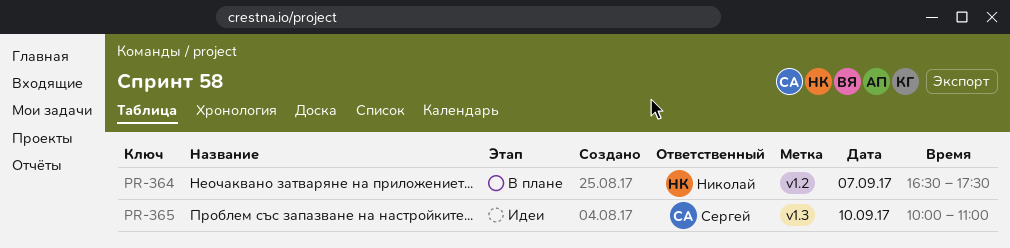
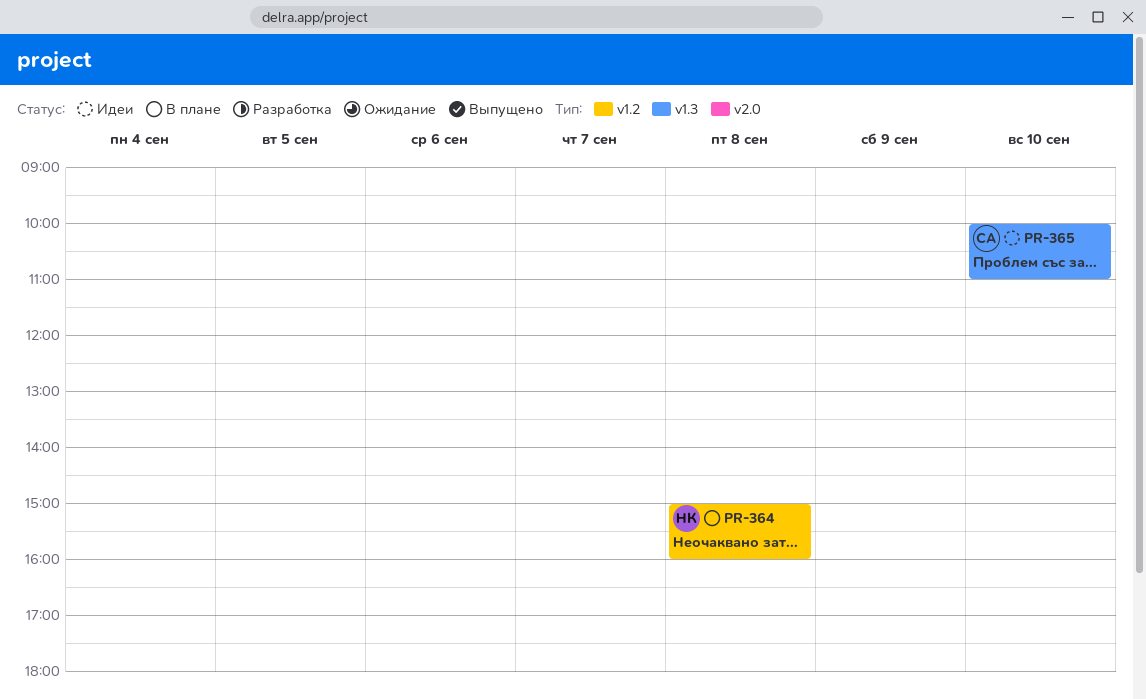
PR-364, day: Sep 7 -> Sep 8
PR-364, begins: 16:30 -> 15:00
PR-364, ends: 17:30 -> 16:00

